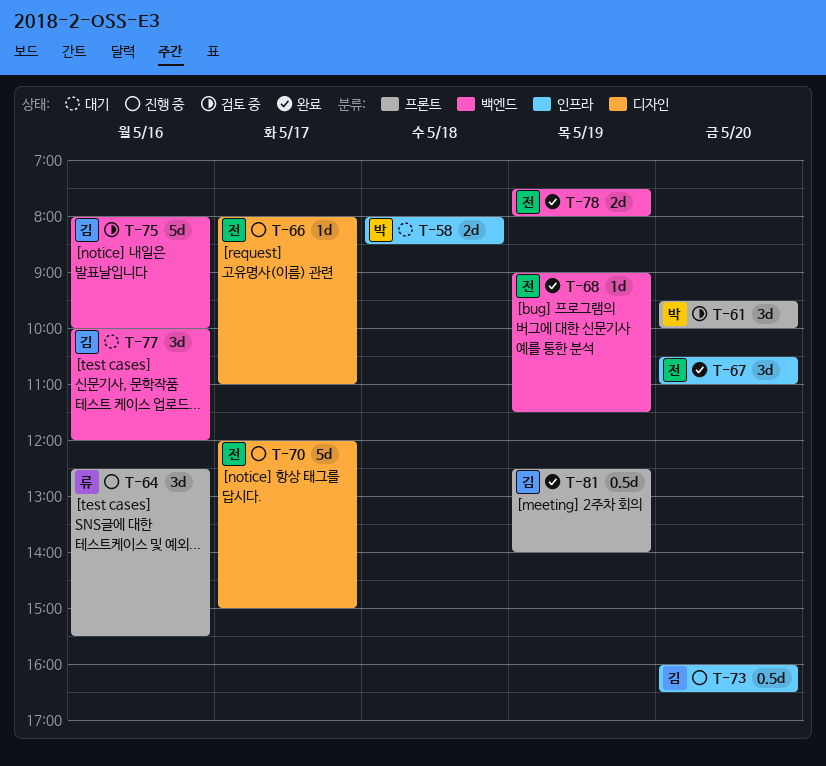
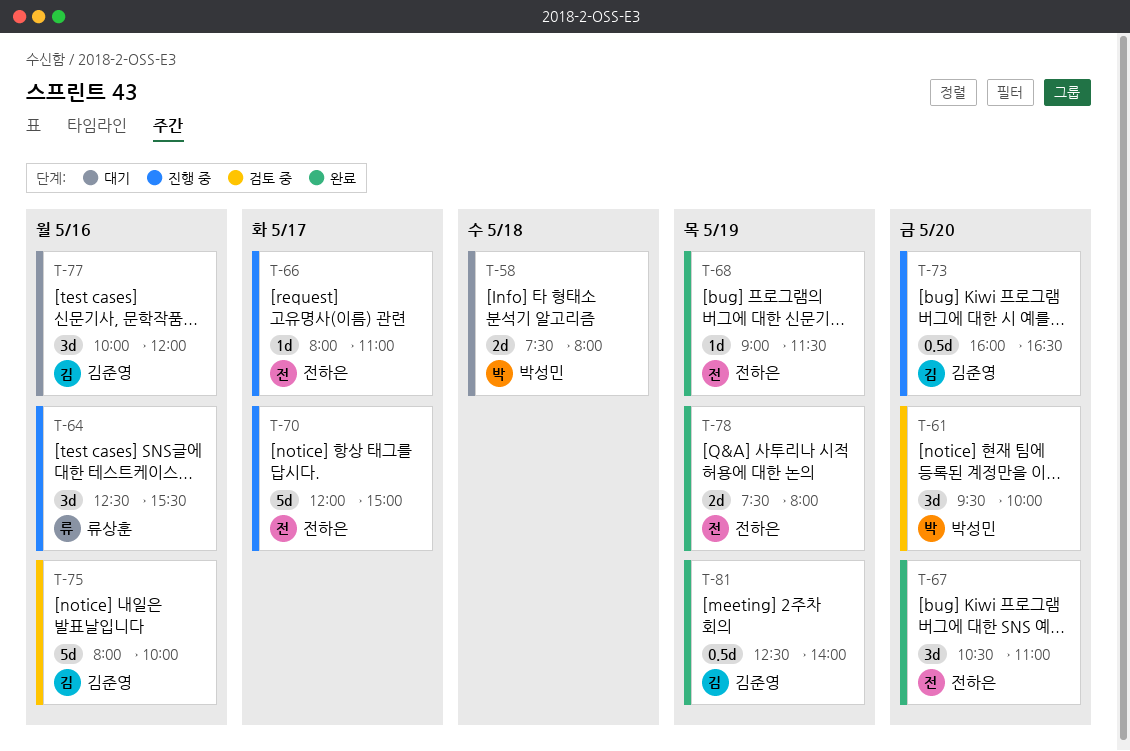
T-58, begins: 08:00 -> 07:30
T-58, ends: 08:30 -> 08:00

